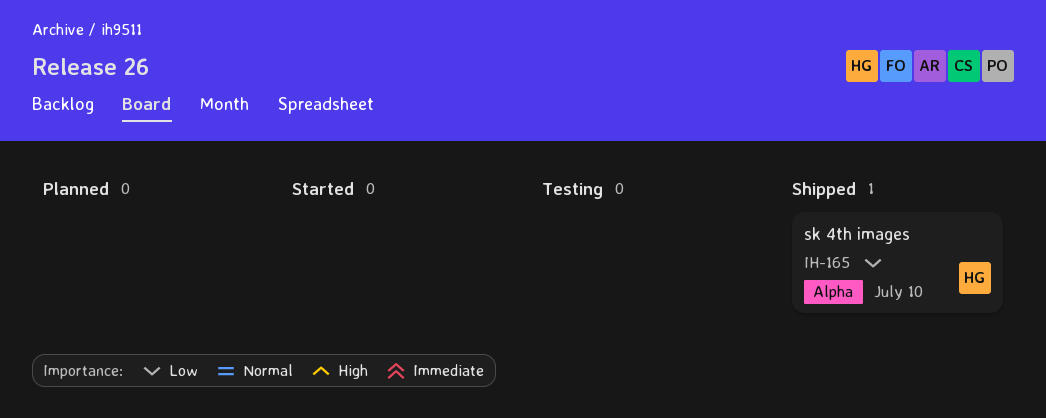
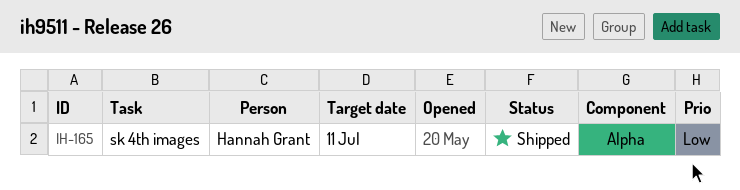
IH-165, due: Jul 10 -> Jul 11

